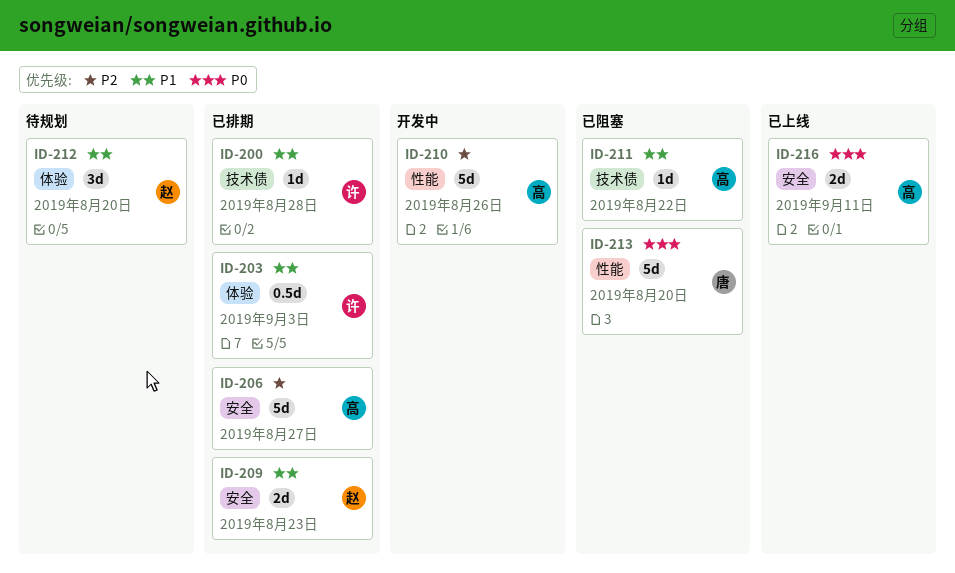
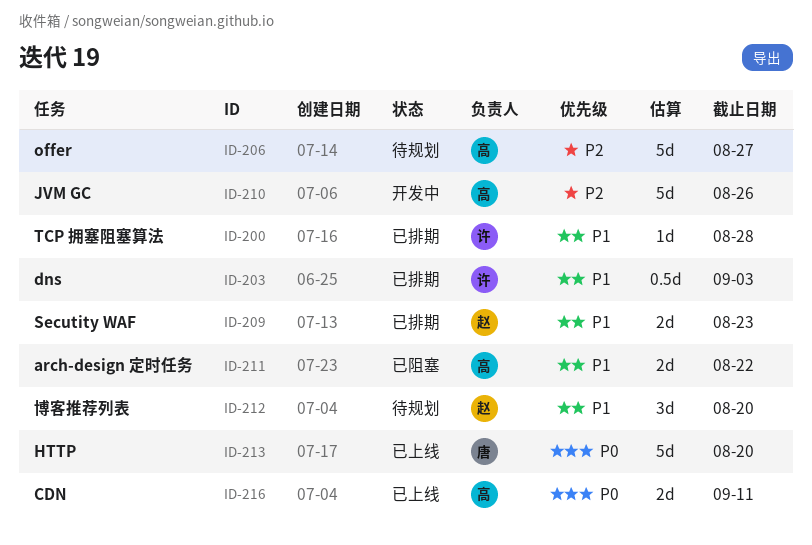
ID-206, status: 已排期 -> 待规划
ID-211, estimate: 1d -> 2d
ID-213, status: 已阻塞 -> 已上线

